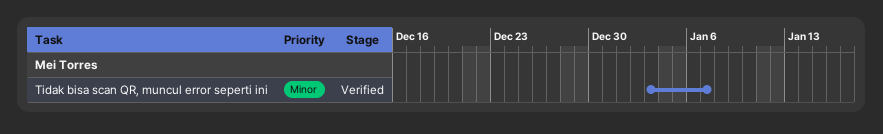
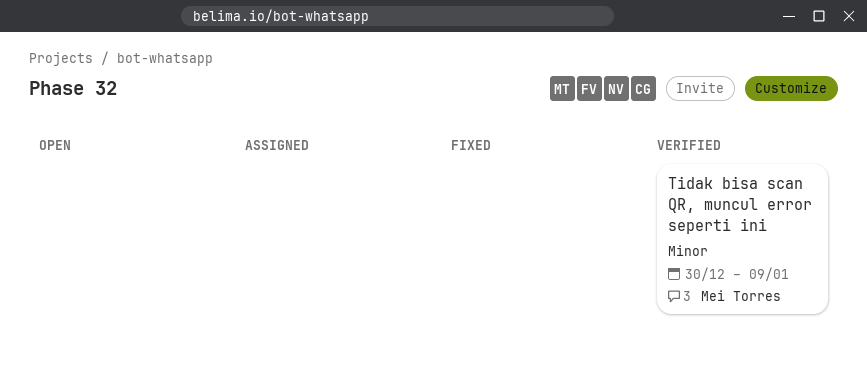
Tidak bisa scan QR, muncul error seperti ini, start: Jan 3 -> Dec 30
Tidak bisa scan QR, muncul error seperti ini, due: Jan 7 -> Jan 9

